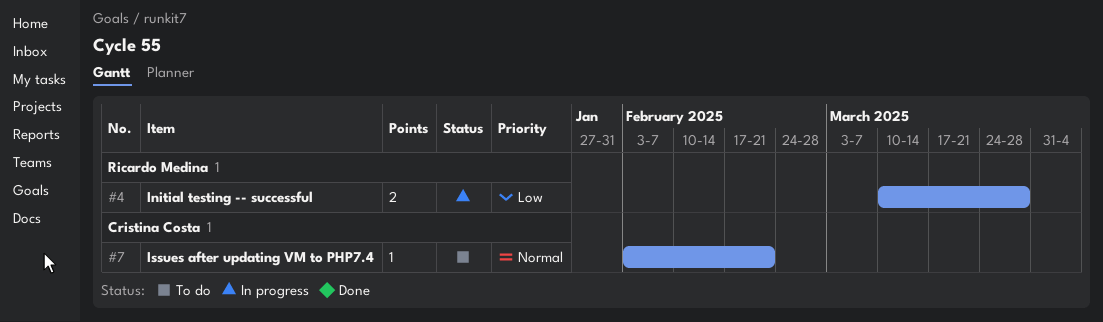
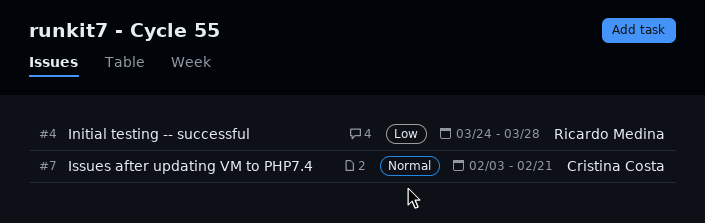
#4, start: Mar 10 -> Mar 24

